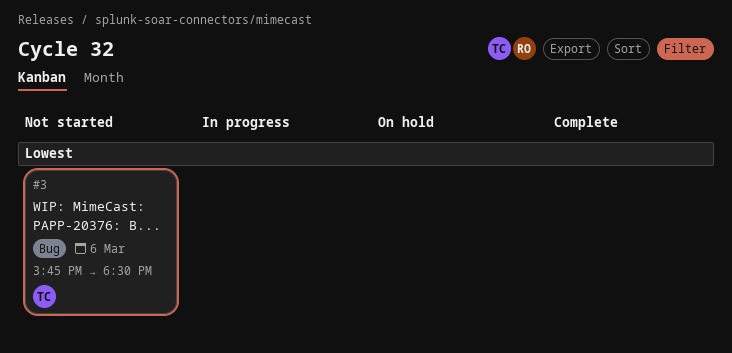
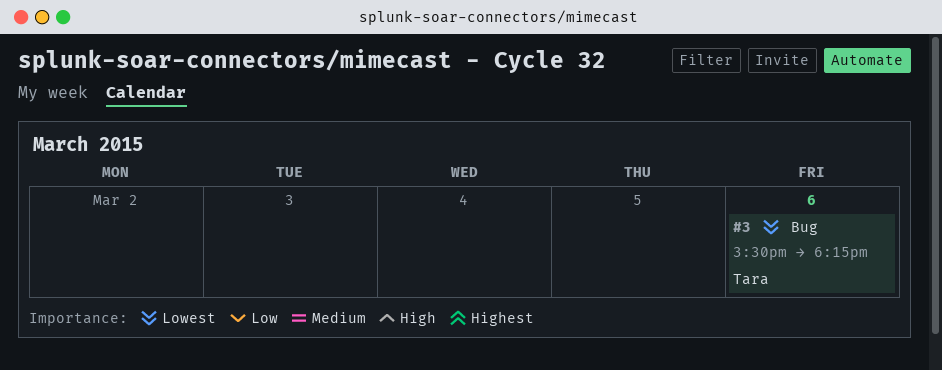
#3, begins: 15:45 -> 15:30
#3, ends: 18:30 -> 18:15

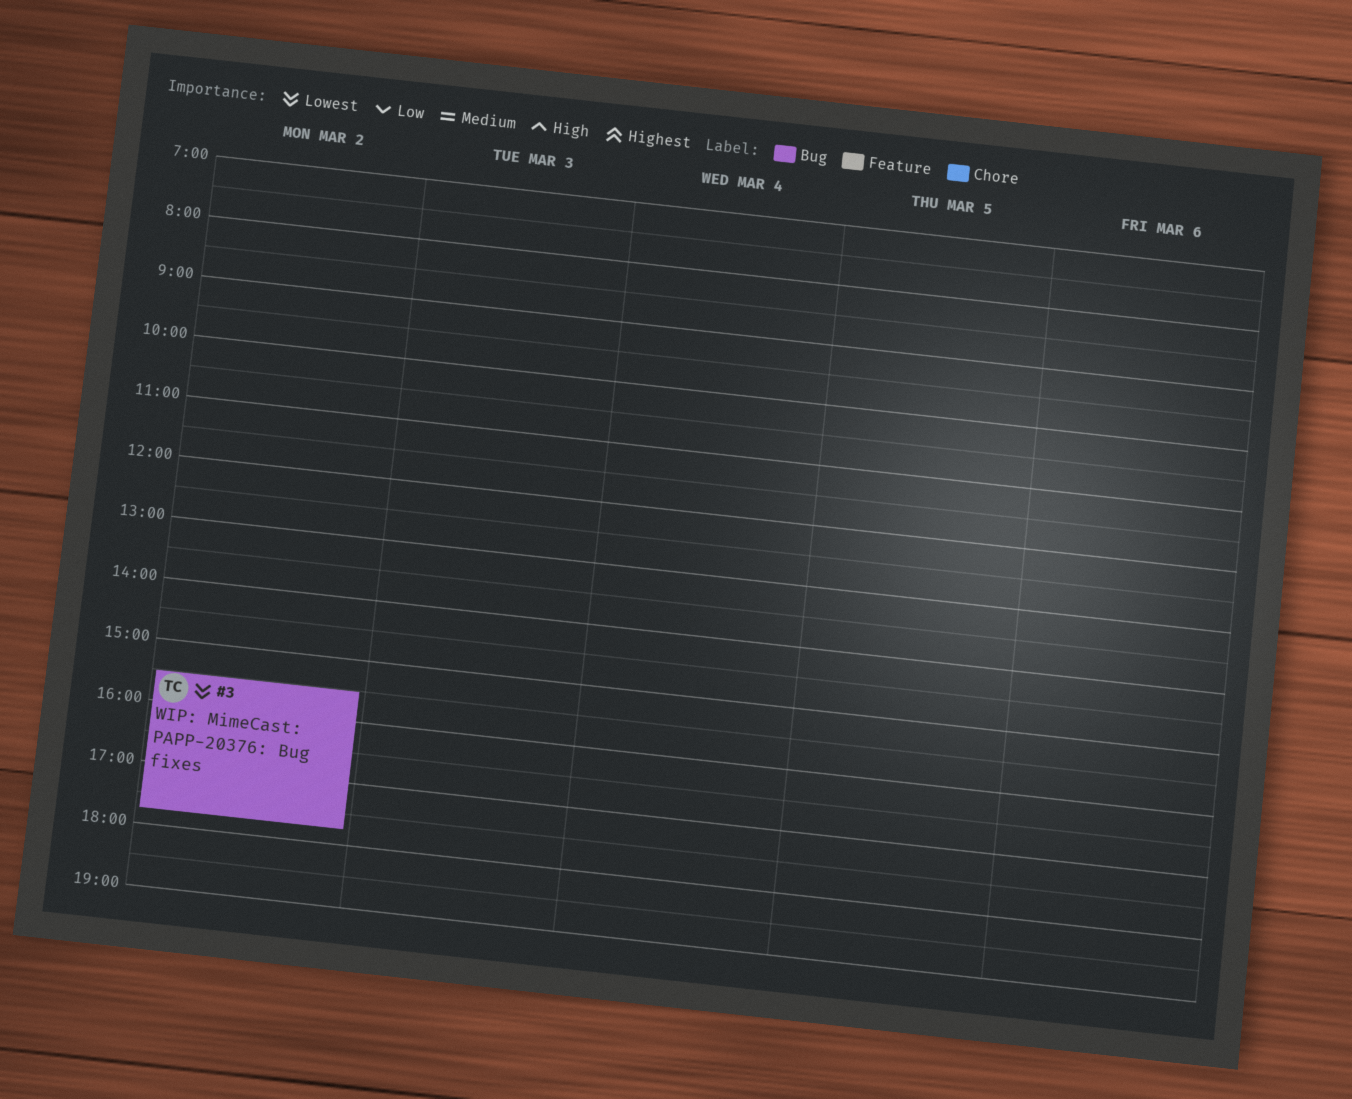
#3, day: Mar 6 -> Mar 2
#3, ends: 18:15 -> 17:45

